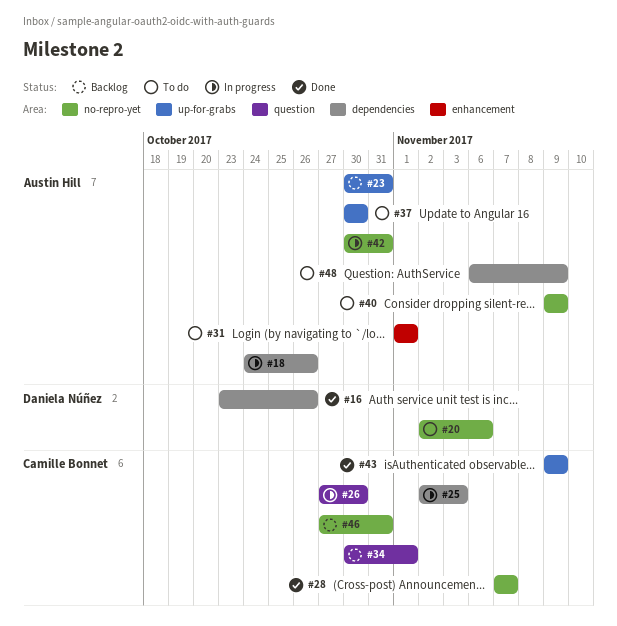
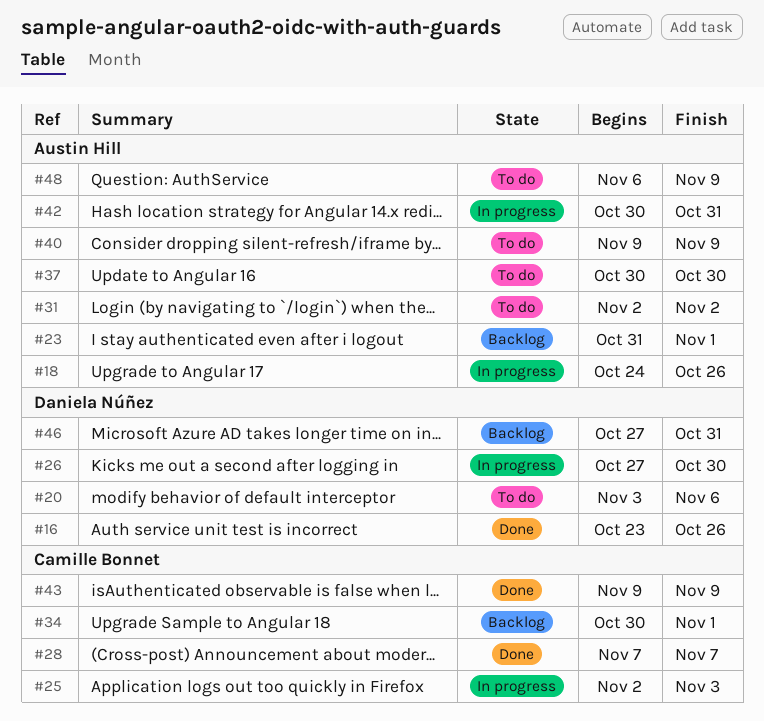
#20, start: Nov 2 -> Nov 3
#23, start: Oct 30 -> Oct 31
#23, due: Oct 31 -> Nov 1
#26, owner: Camille Bonnet -> Daniela Núñez
#31, start: Nov 1 -> Nov 2
#31, due: Nov 1 -> Nov 2
#46, owner: Camille Bonnet -> Daniela Núñez

